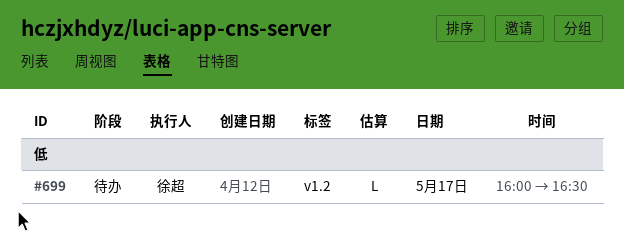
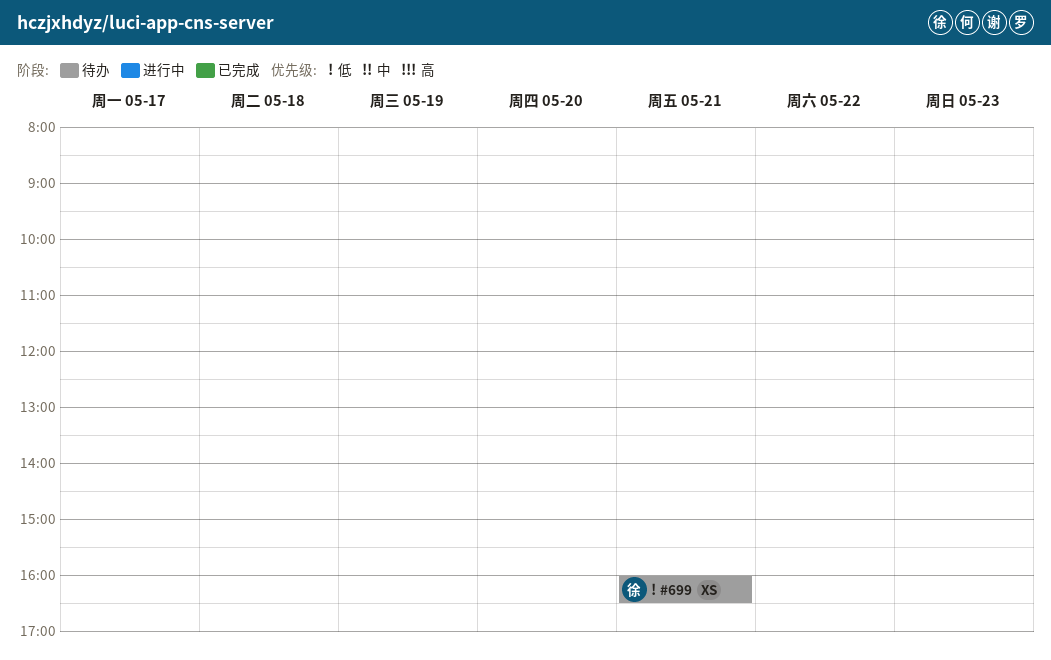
#699, estimate: L -> XS
#699, day: May 17 -> May 21

